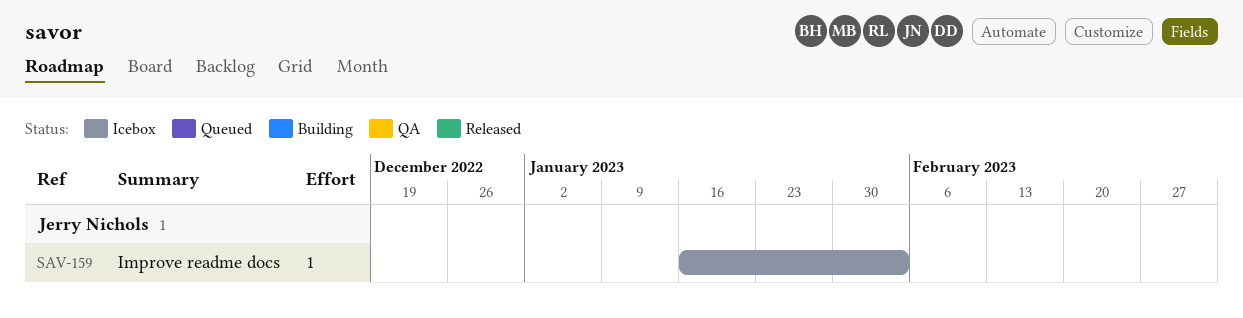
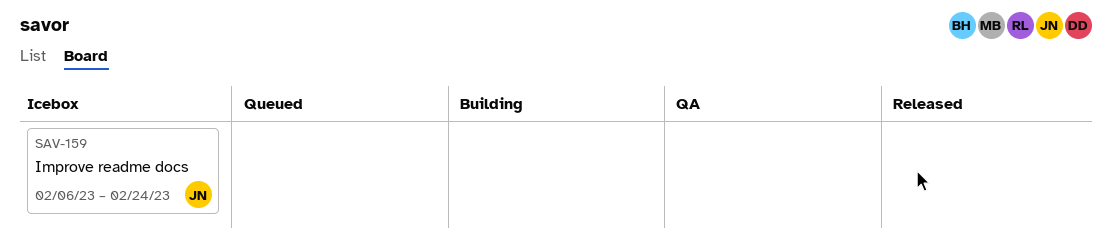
SAV-159, start: Jan 16 -> Feb 6
SAV-159, due: Feb 3 -> Feb 24

